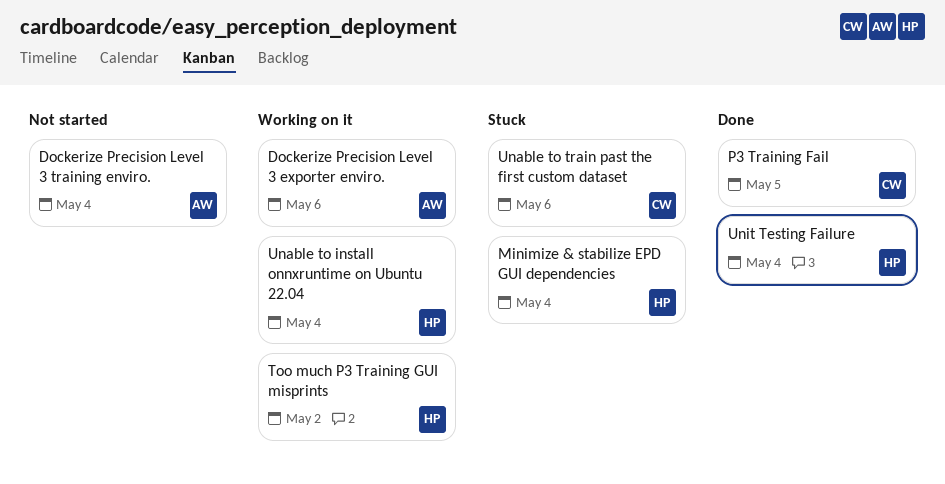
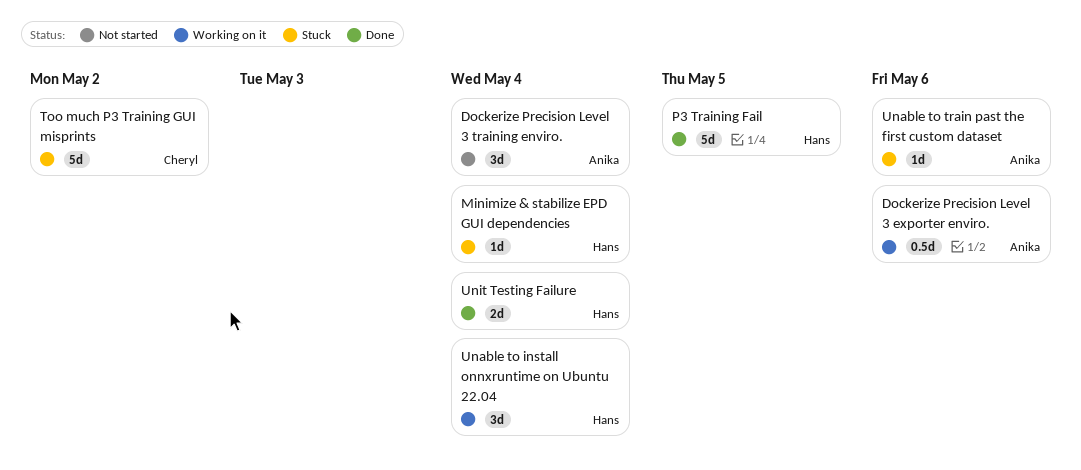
P3 Training Fail, owner: Cheryl -> Hans
Too much P3 Training GUI misprints, status: Working on it -> Stuck
Too much P3 Training GUI misprints, owner: Hans -> Cheryl
Unable to train past the first custom dataset, owner: Cheryl -> Anika

